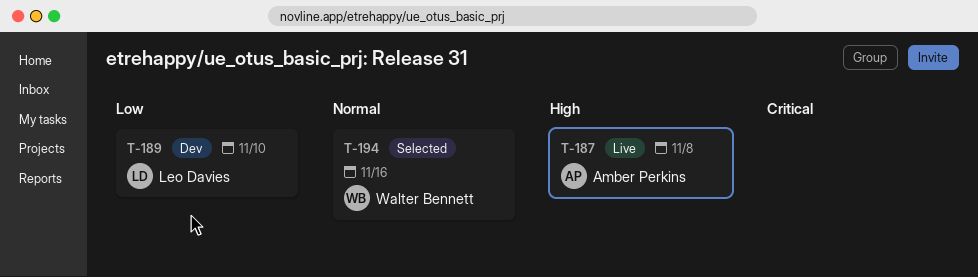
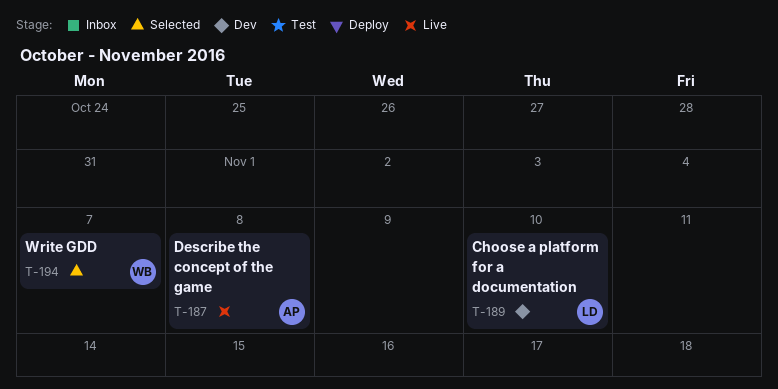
T-194, due: Nov 16 -> Nov 7

